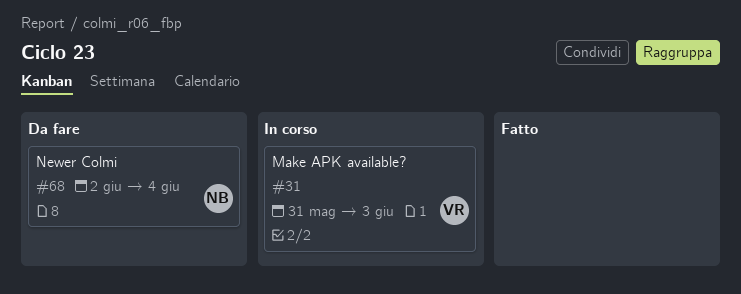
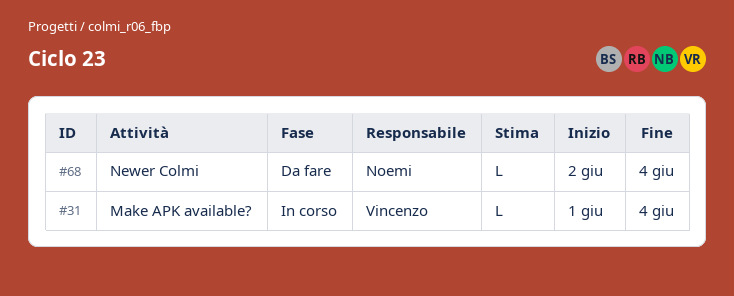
#31, start: May 31 -> Jun 1
#31, due: Jun 3 -> Jun 4

